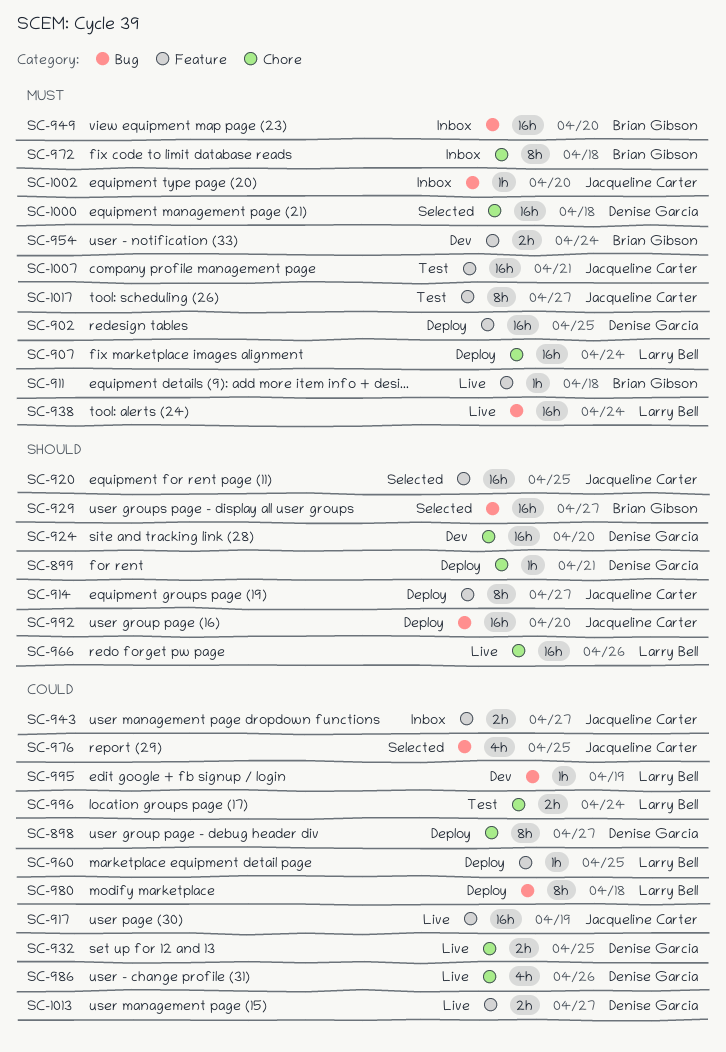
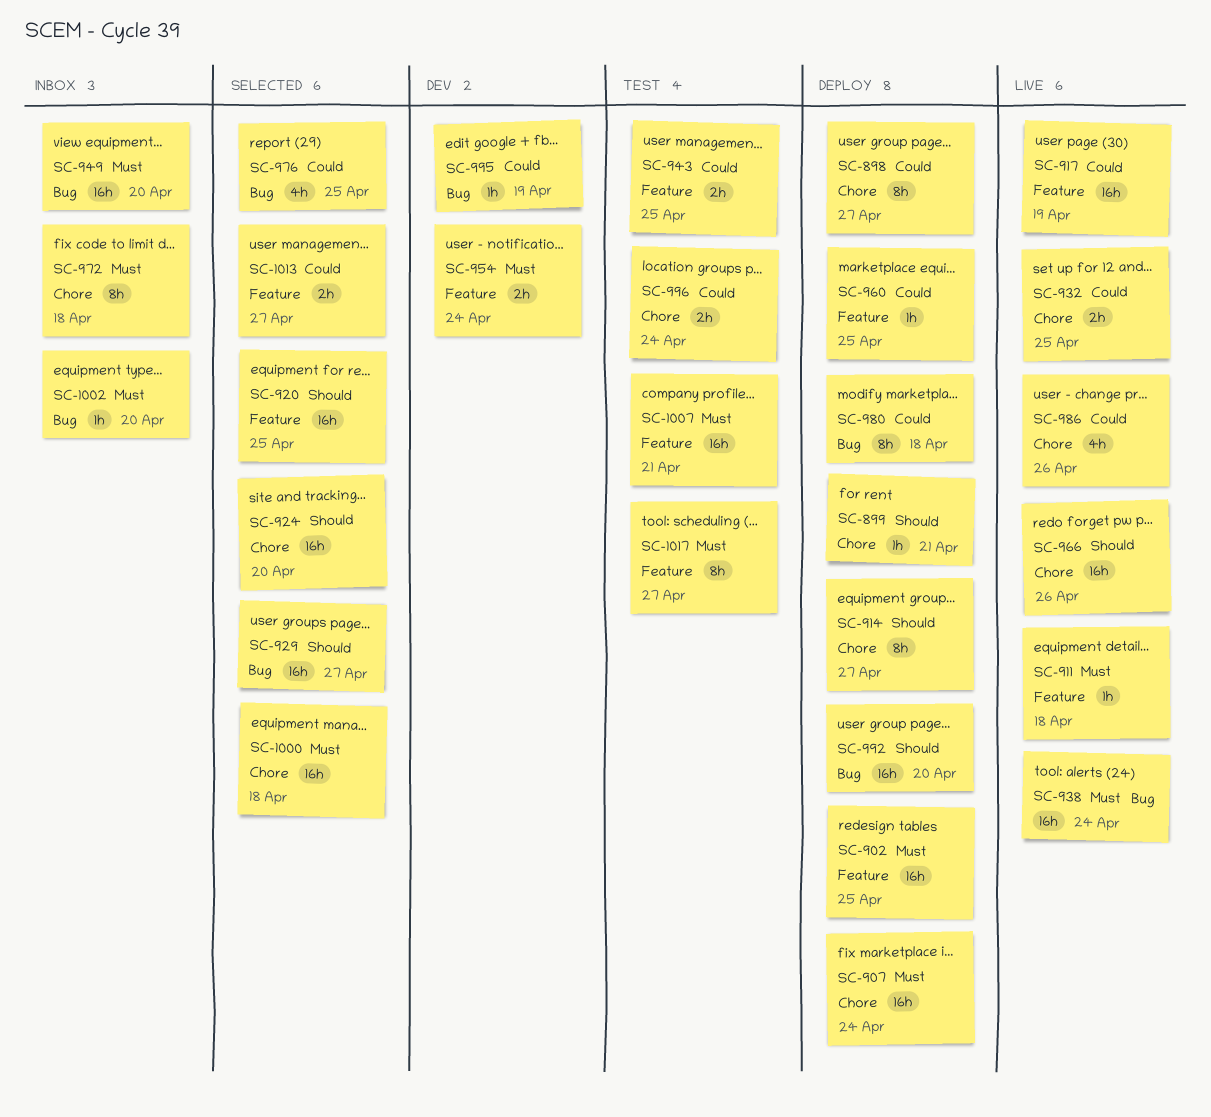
SC-914, label: Feature -> Chore
SC-924, status: Dev -> Selected
SC-943, status: Inbox -> Test
SC-943, due: Apr 27 -> Apr 25
SC-1013, status: Live -> Selected

